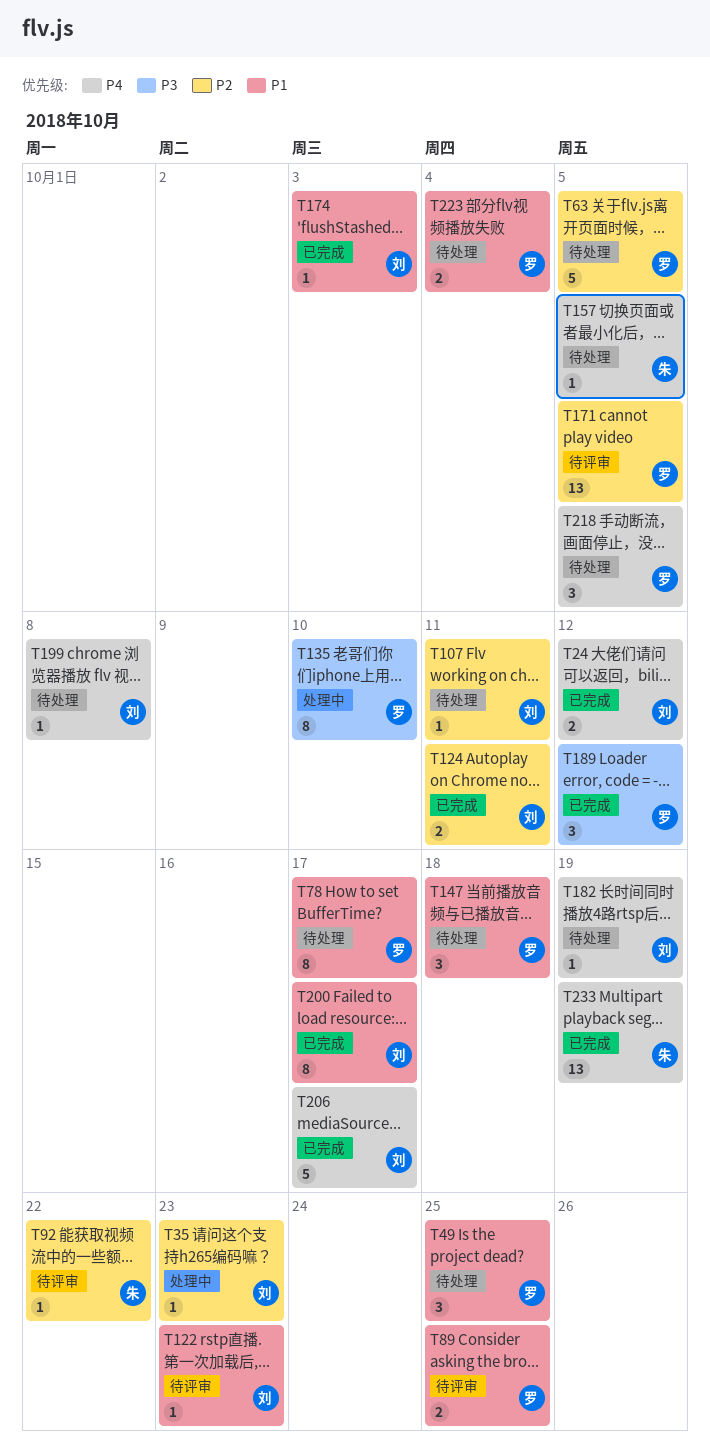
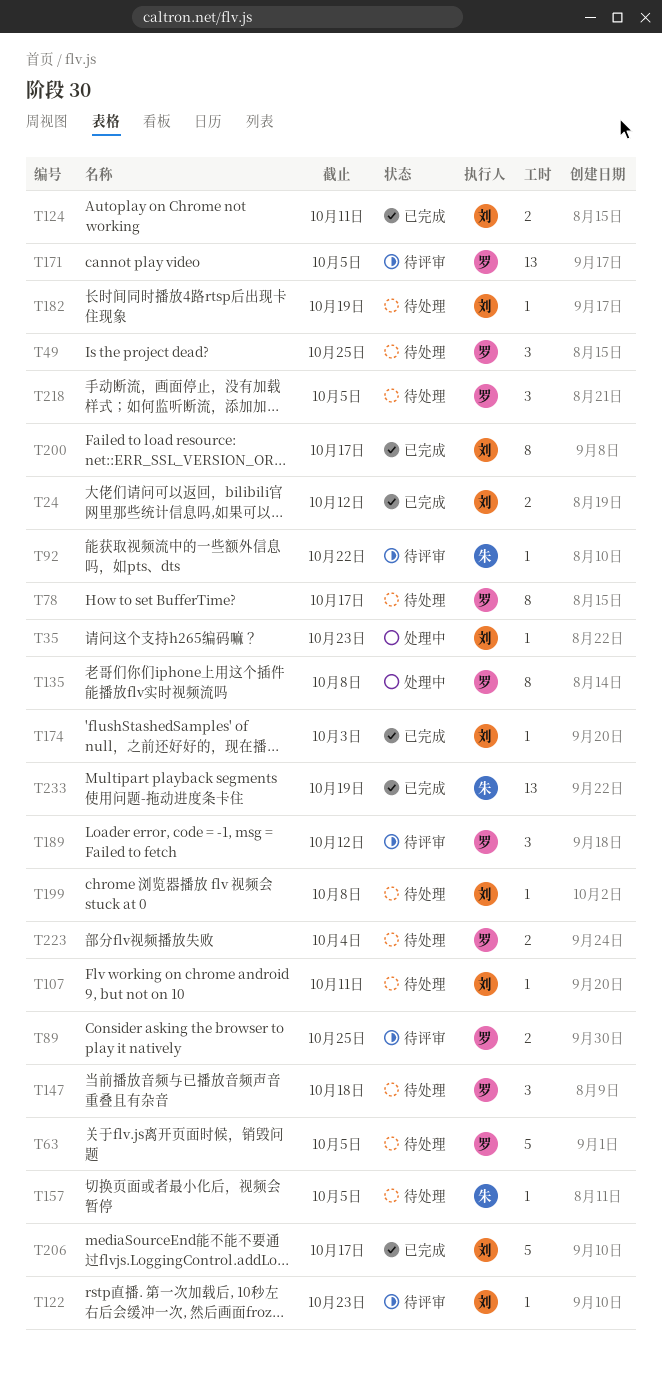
T135, due: Oct 10 -> Oct 8
T189, status: 已完成 -> 待评审

